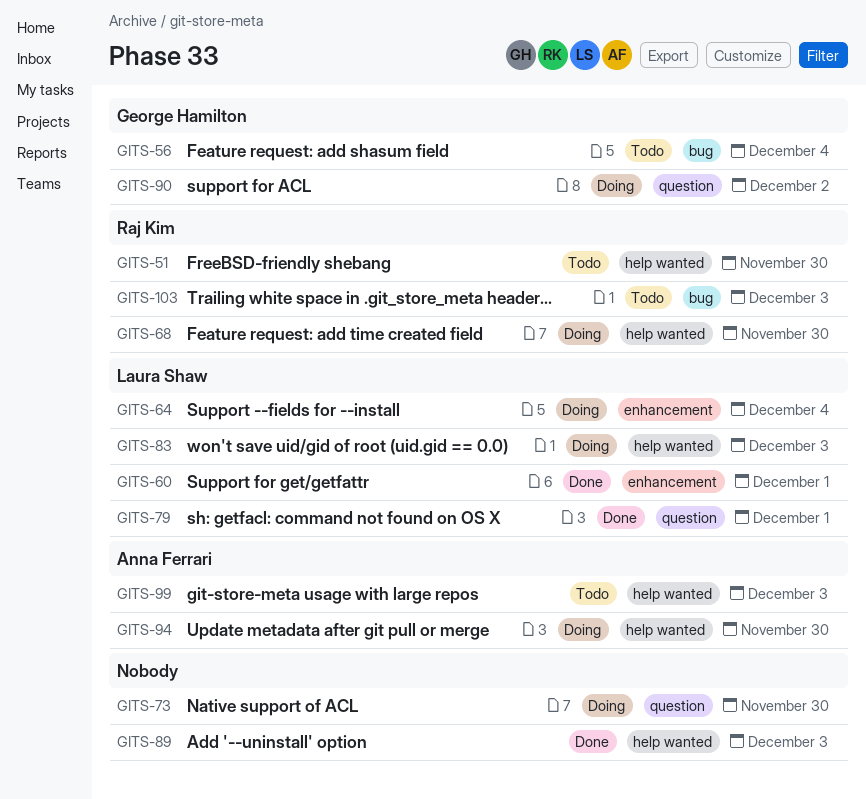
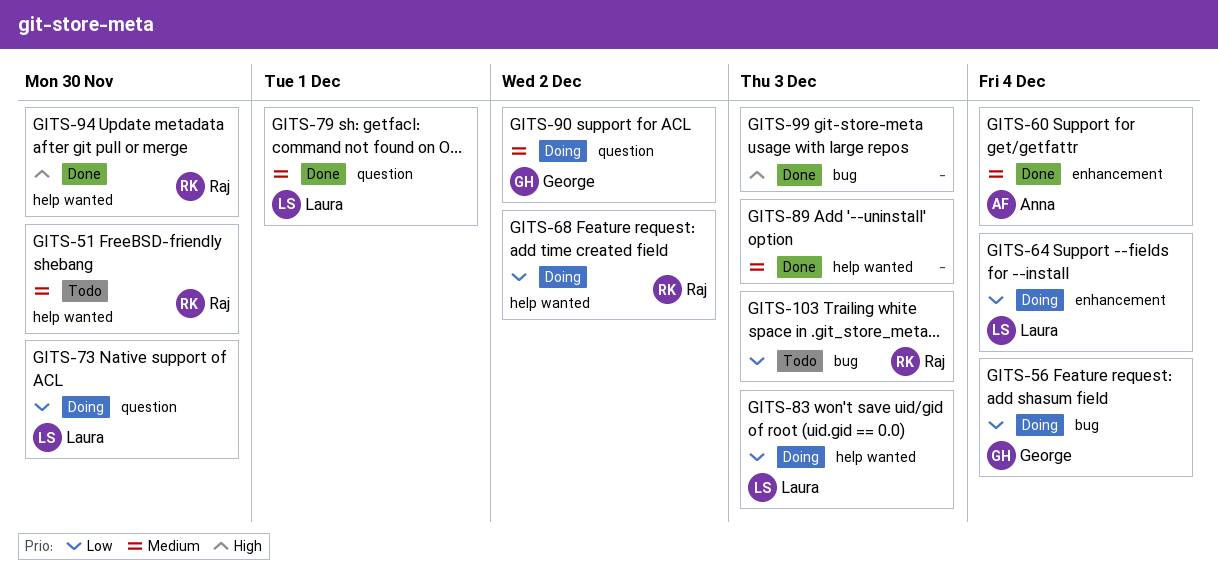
GITS-56, status: Todo -> Doing
GITS-60, owner: Laura Shaw -> Anna Ferrari
GITS-60, due: Dec 1 -> Dec 4
GITS-68, due: Nov 30 -> Dec 2
GITS-73, owner: none -> Laura Shaw
GITS-94, status: Doing -> Done
GITS-94, owner: Anna Ferrari -> Raj Kim
GITS-99, status: Todo -> Done
GITS-99, owner: Anna Ferrari -> none
GITS-99, label: help wanted -> bug

